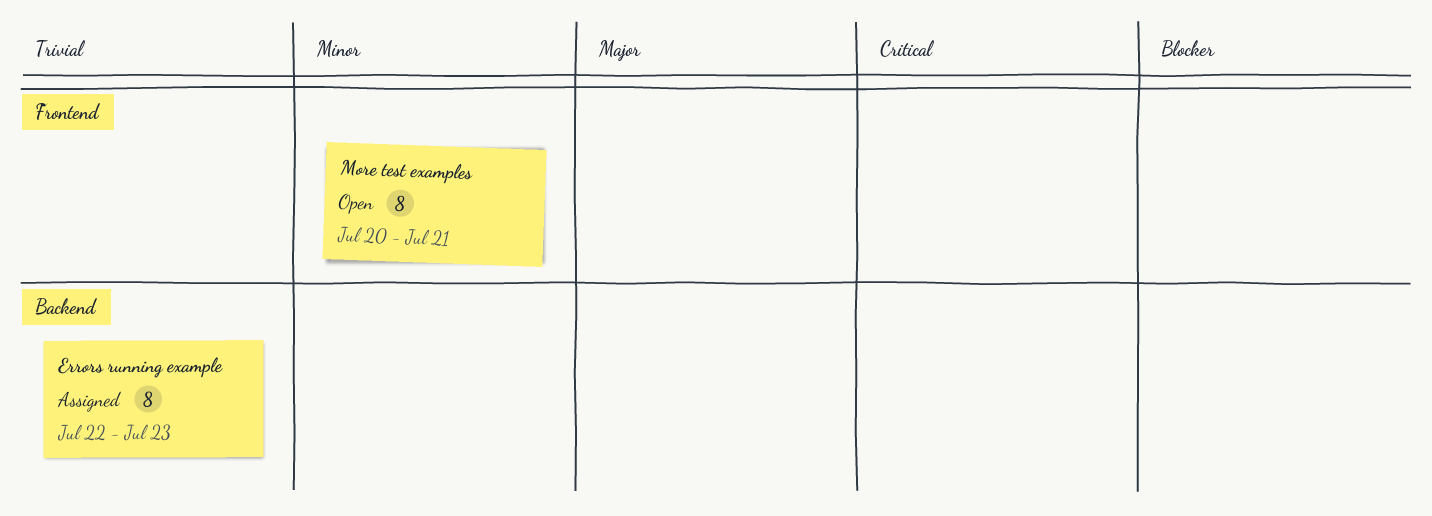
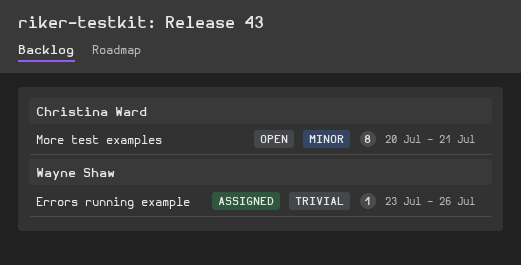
Errors running example, estimate: 8 -> 1
Errors running example, start: Jul 22 -> Jul 23
Errors running example, due: Jul 23 -> Jul 26

